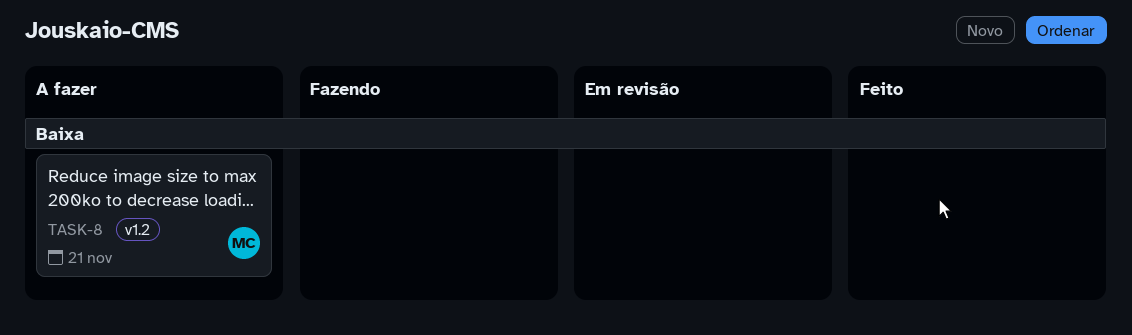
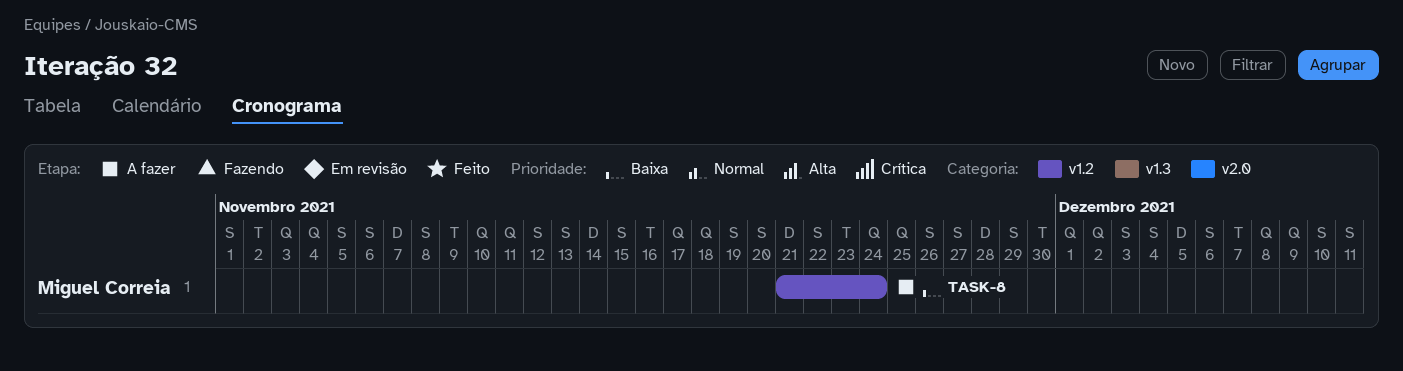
TASK-8, due: Nov 21 -> Nov 24

